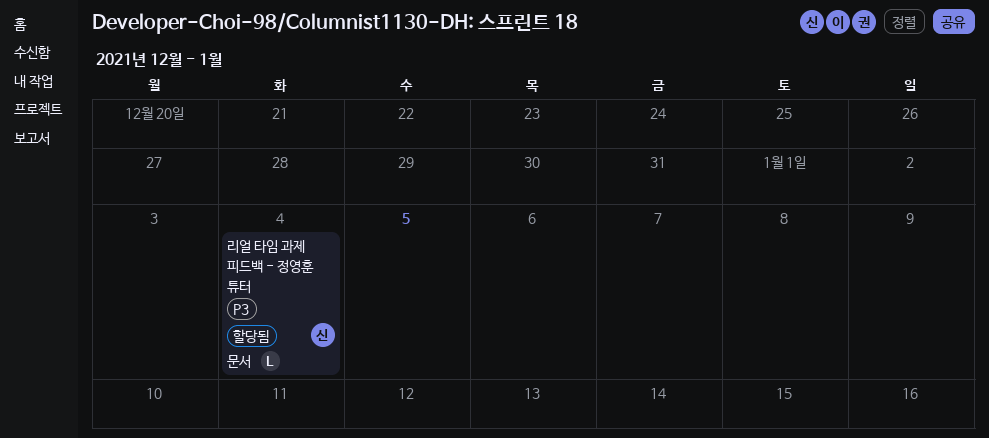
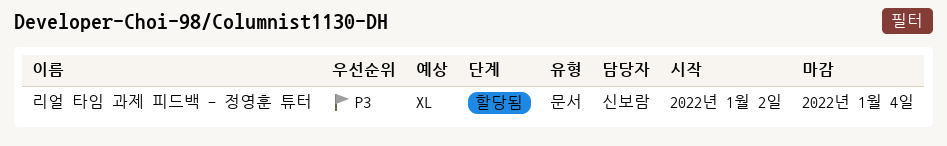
리얼 타임 과제 피드백 - 정영훈 튜터, estimate: L -> XL

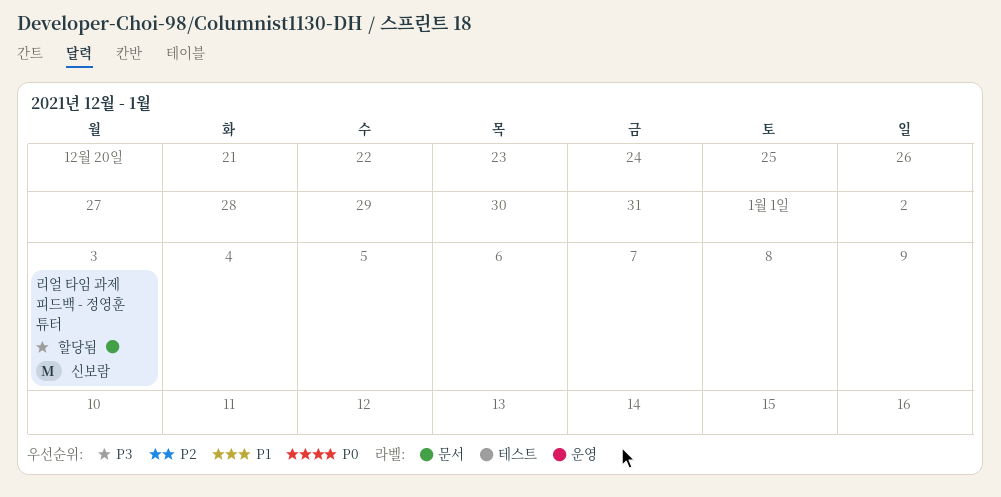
리얼 타임 과제 피드백 - 정영훈 튜터, estimate: XL -> M
리얼 타임 과제 피드백 - 정영훈 튜터, due: Jan 4 -> Jan 3

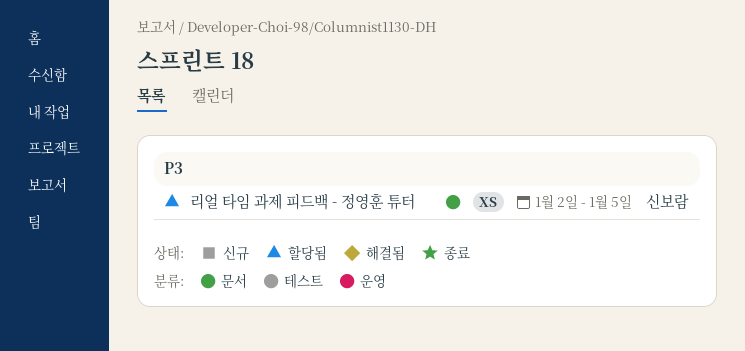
리얼 타임 과제 피드백 - 정영훈 튜터, estimate: M -> XS
리얼 타임 과제 피드백 - 정영훈 튜터, due: Jan 3 -> Jan 5

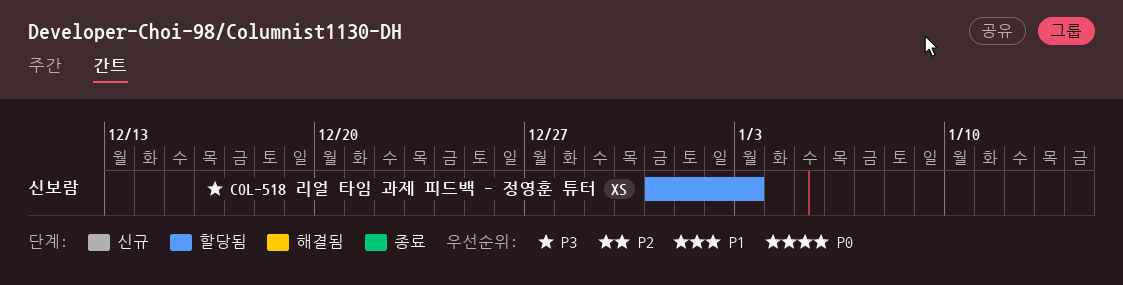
리얼 타임 과제 피드백 - 정영훈 튜터, start: Jan 2 -> Dec 31
리얼 타임 과제 피드백 - 정영훈 튜터, due: Jan 5 -> Jan 3

